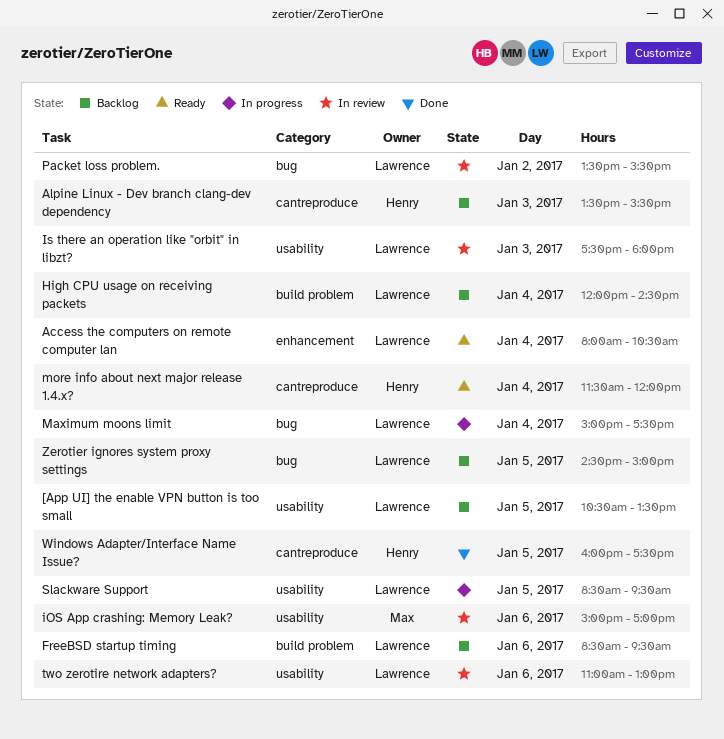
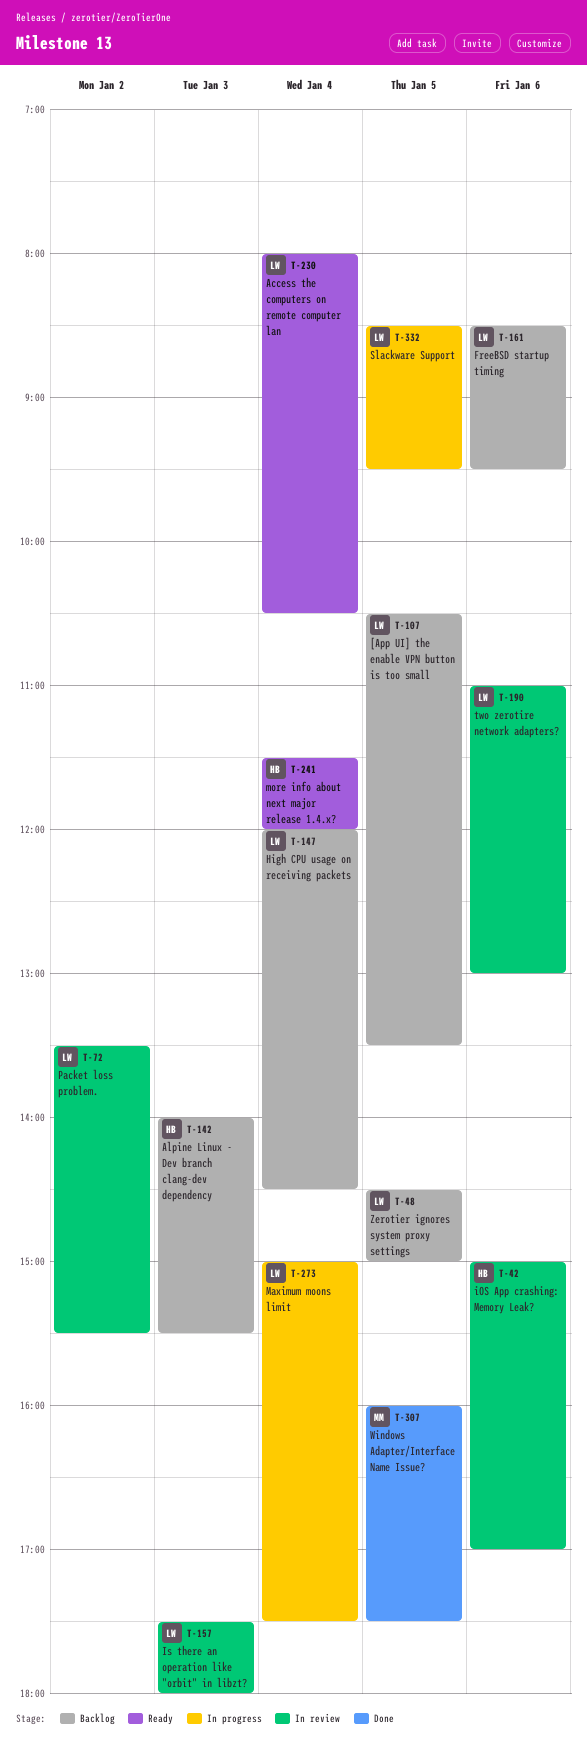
Alpine Linux - Dev branch clang-dev dependency, begins: 13:30 -> 14:00
iOS App crashing: Memory Leak?, owner: Max -> Henry
Windows Adapter/Interface Name Issue?, owner: Henry -> Max

